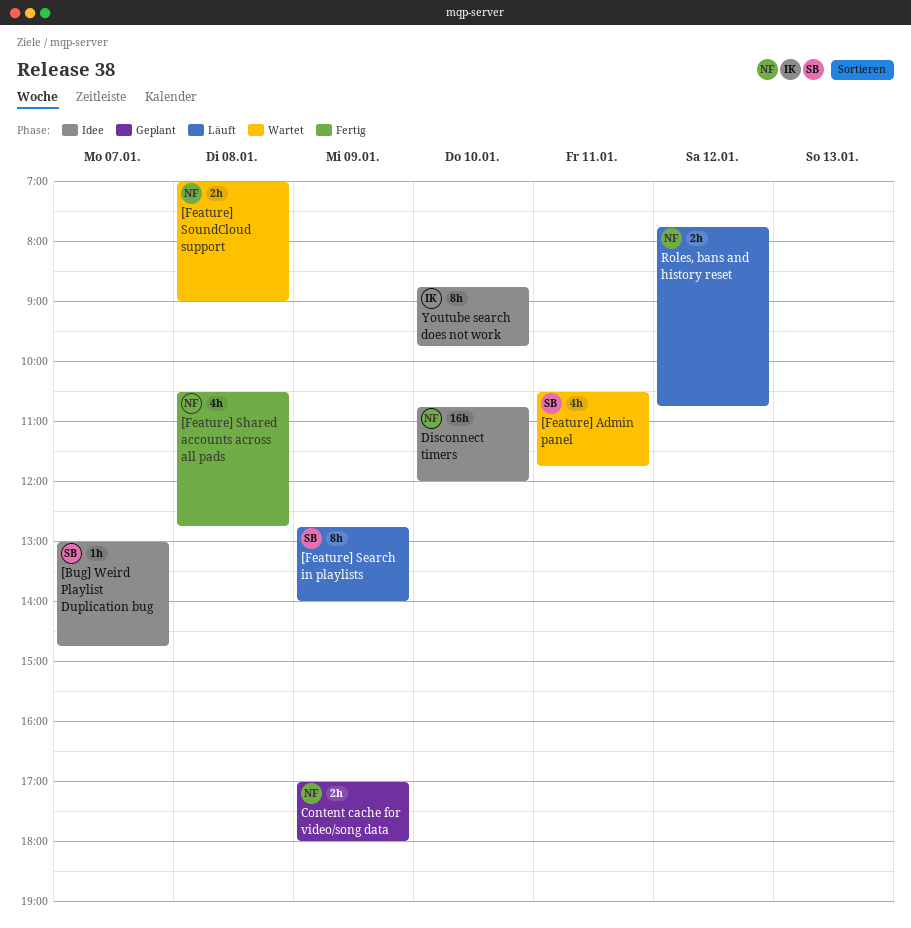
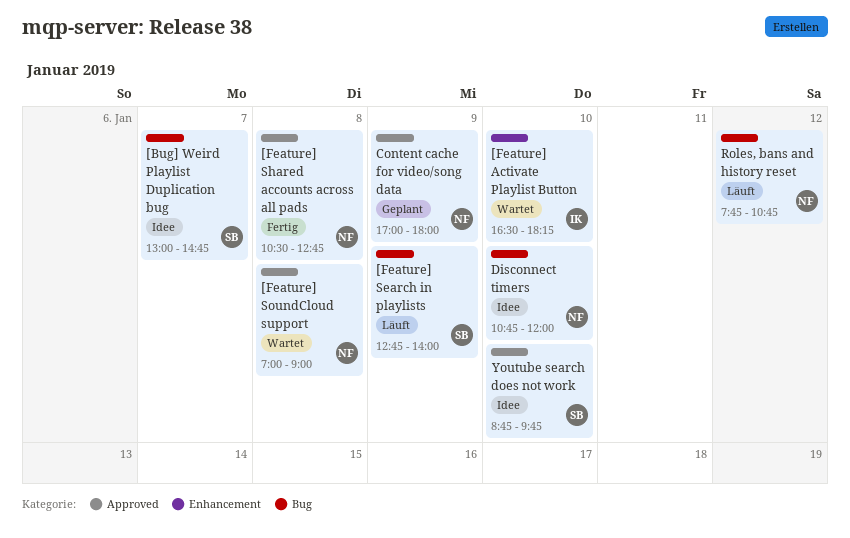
[Feature] Activate Playlist Button: none -> present
[Feature] Admin panel: present -> none
Youtube search does not work, owner: IK -> SB

